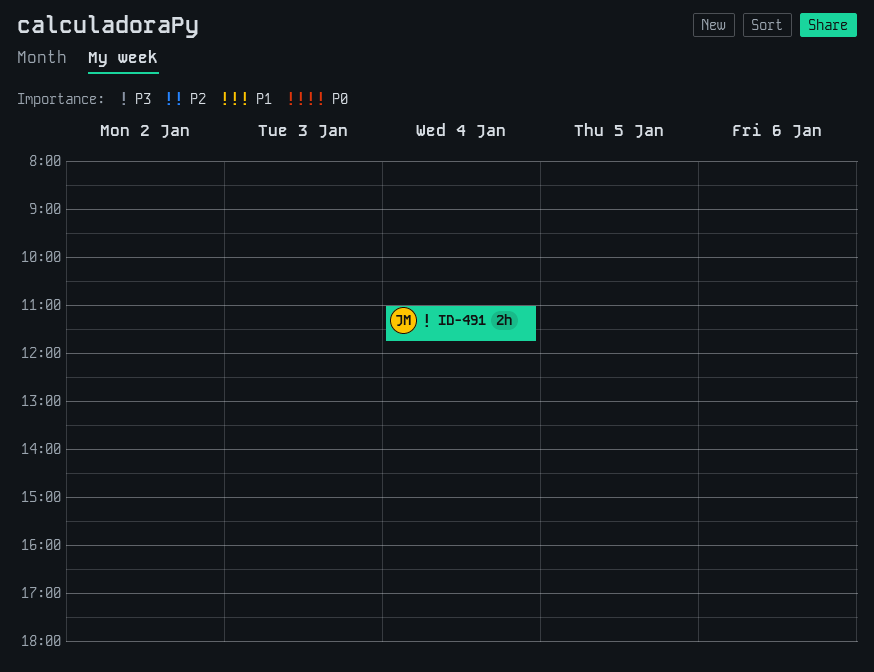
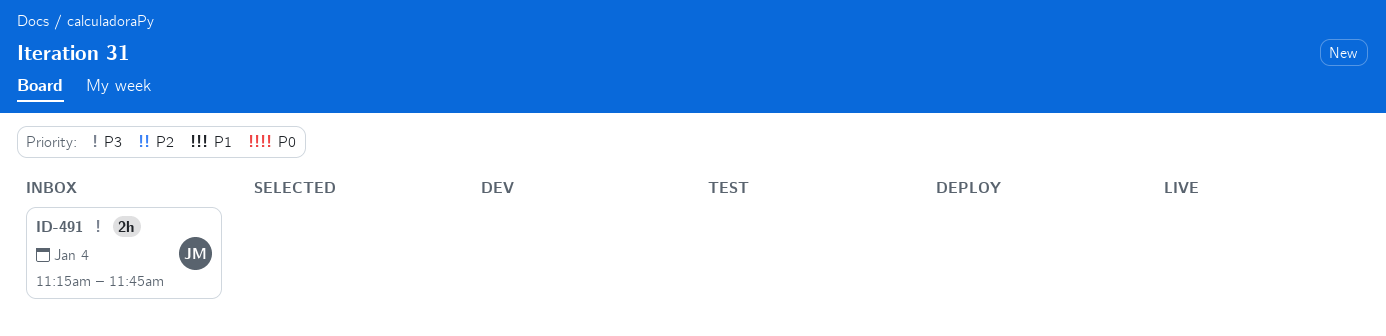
ID-491, begins: 11:00 -> 11:15

